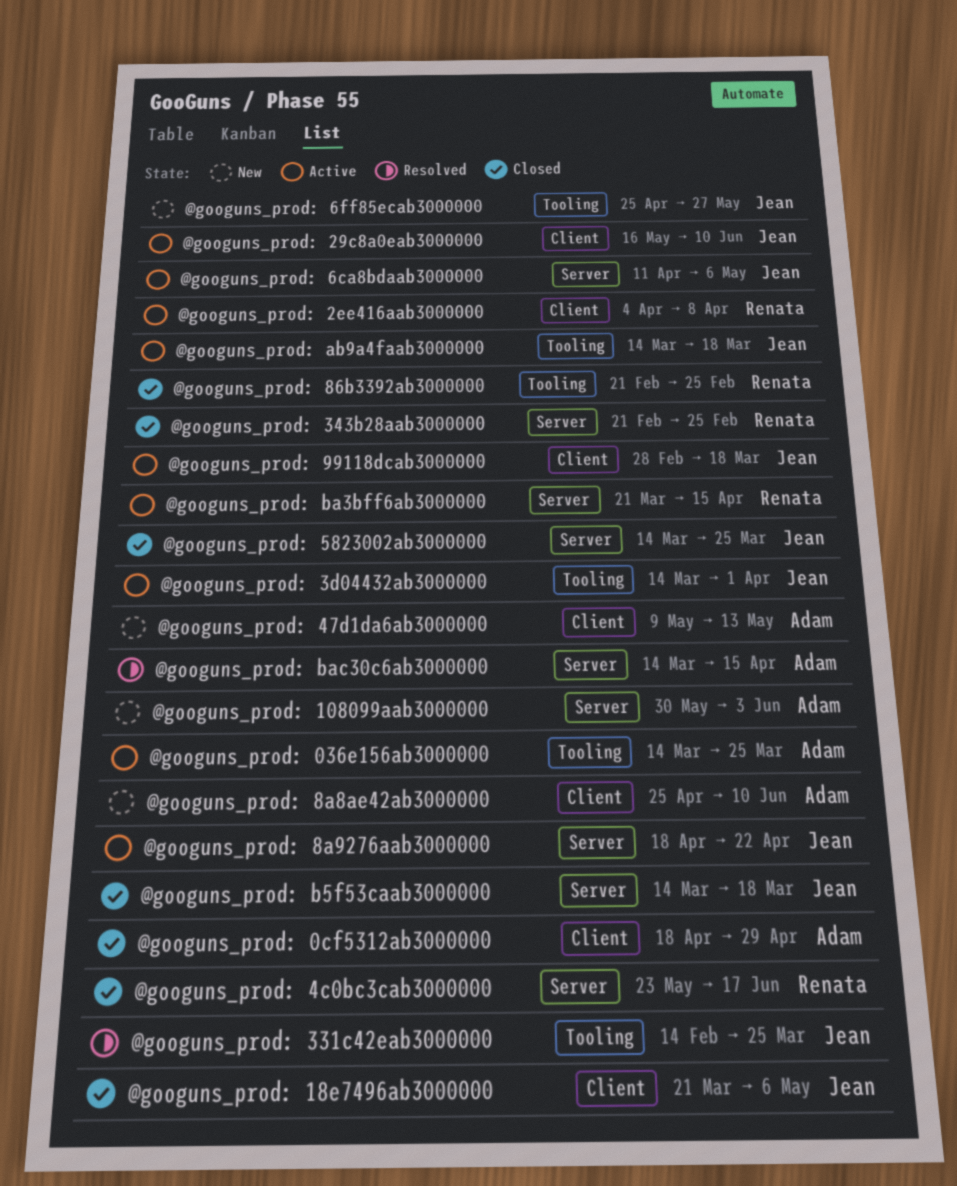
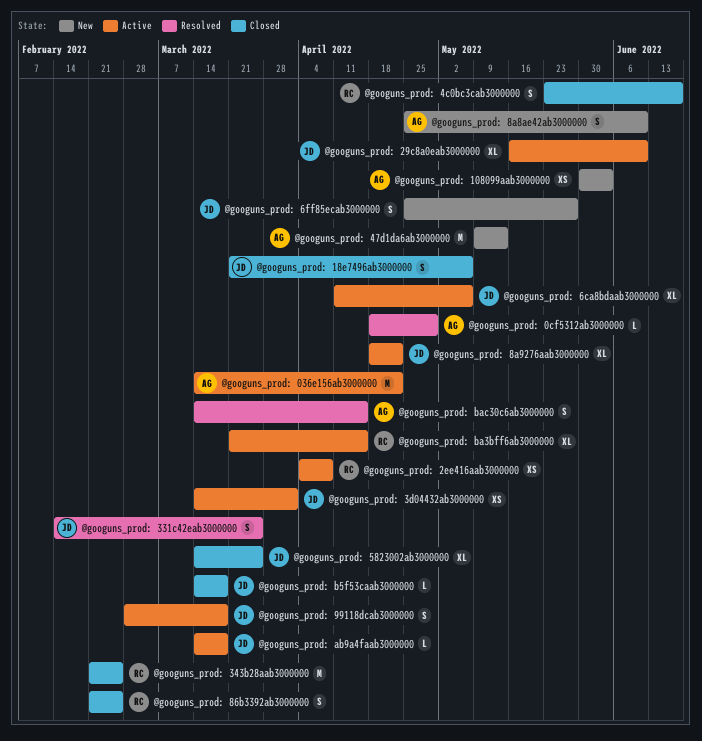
@googuns_prod: 036e156ab3000000, due: Mar 25 -> Apr 22
@googuns_prod: 0cf5312ab3000000, status: Closed -> Resolved

